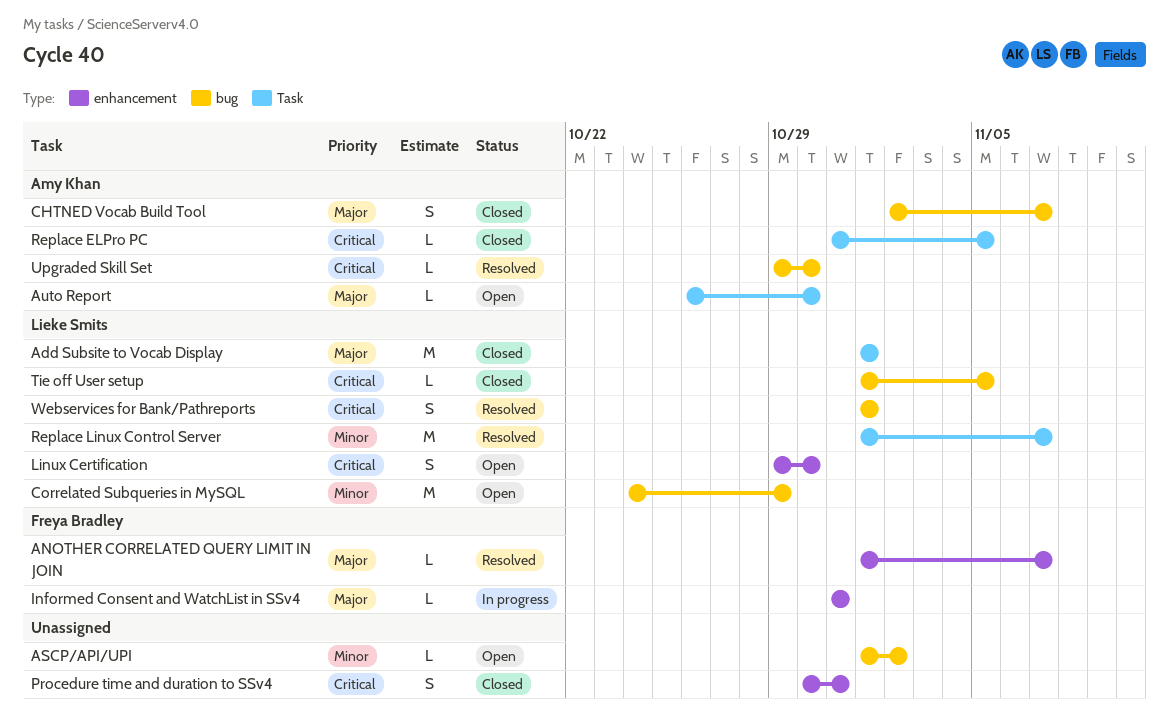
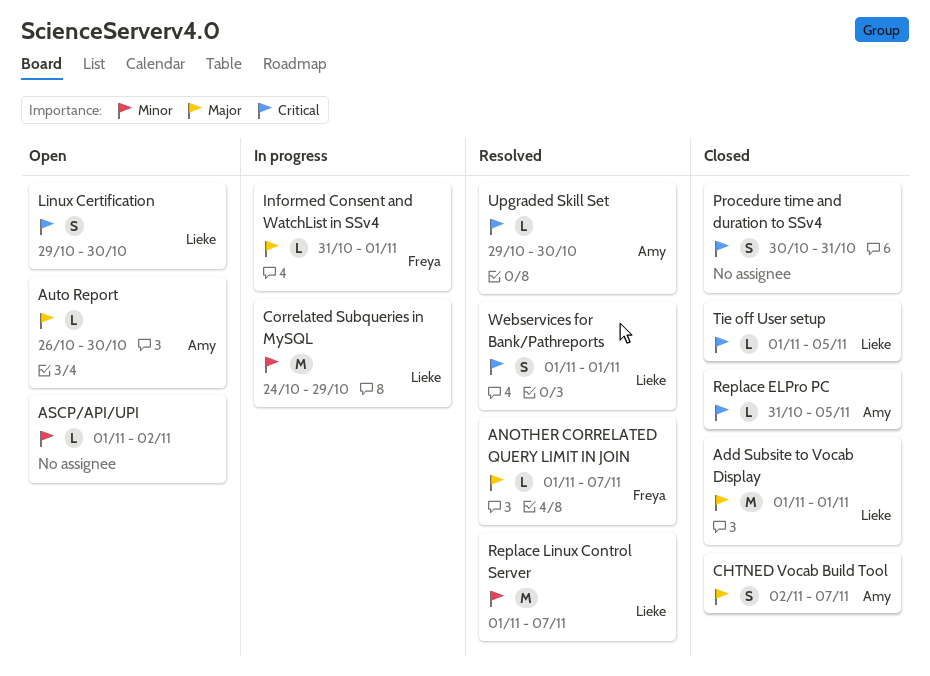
Correlated Subqueries in MySQL, status: Open -> In progress
Informed Consent and WatchList in SSv4, due: Oct 31 -> Nov 1

